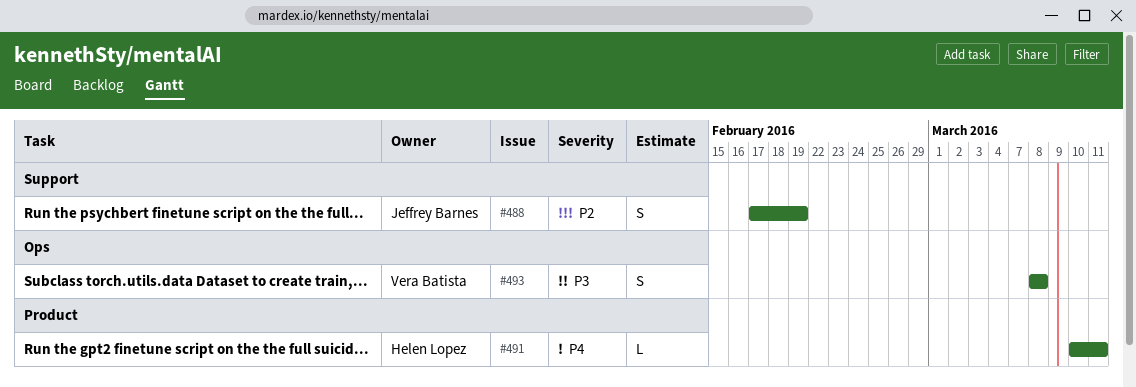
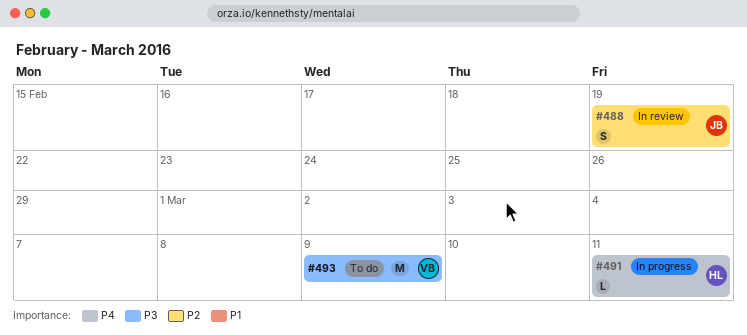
#493, estimate: S -> M
#493, due: Mar 8 -> Mar 9

